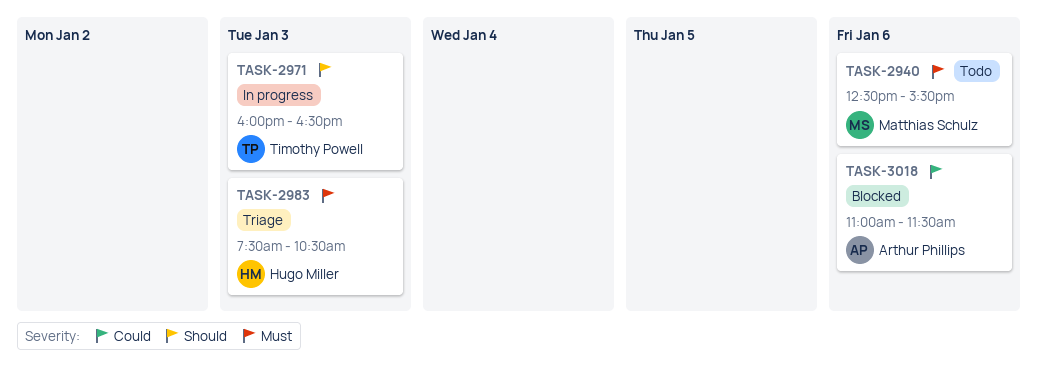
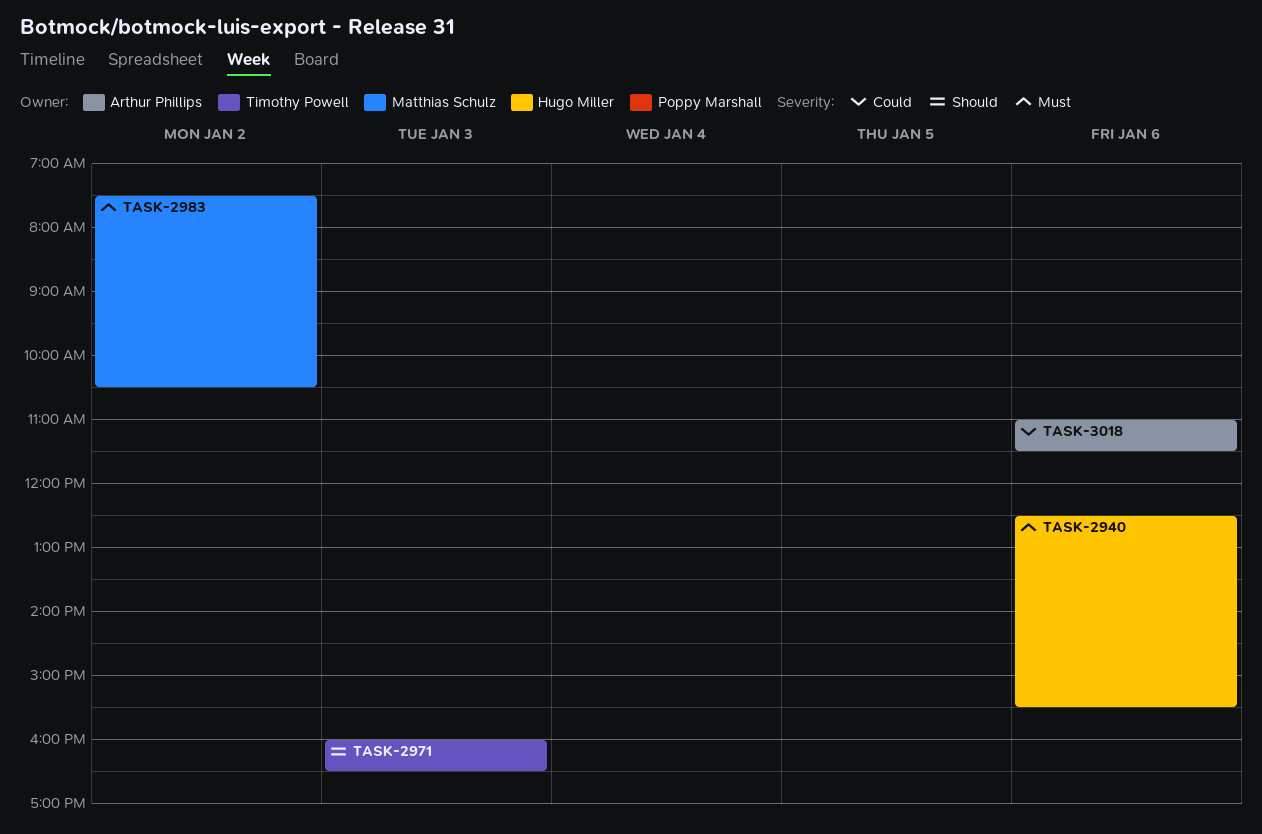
TASK-2940, owner: Matthias Schulz -> Hugo Miller
TASK-2983, owner: Hugo Miller -> Matthias Schulz
TASK-2983, day: Jan 3 -> Jan 2

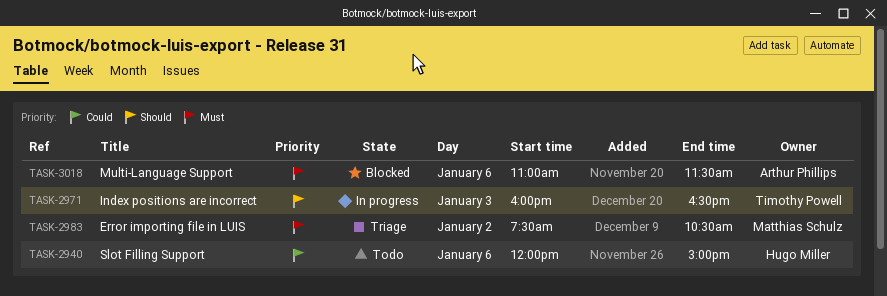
TASK-2940, priority: Must -> Could
TASK-2940, begins: 12:30 -> 12:00
TASK-2940, ends: 15:30 -> 15:00
TASK-3018, priority: Could -> Must

